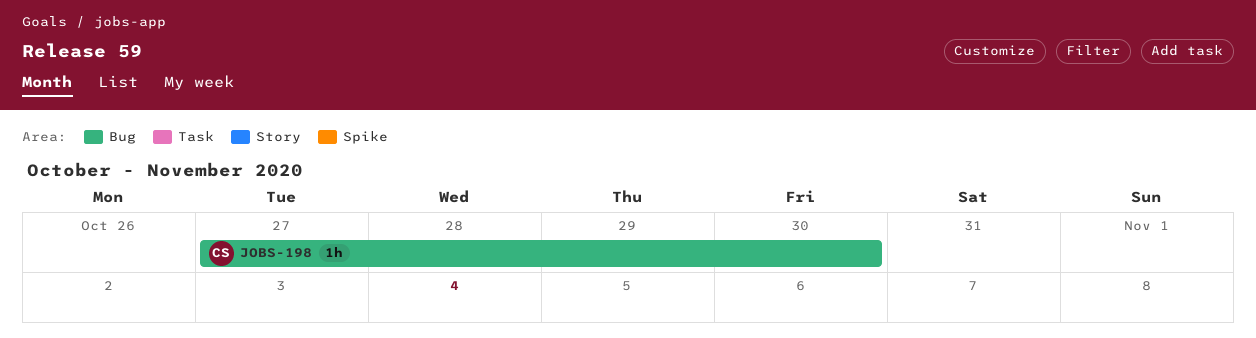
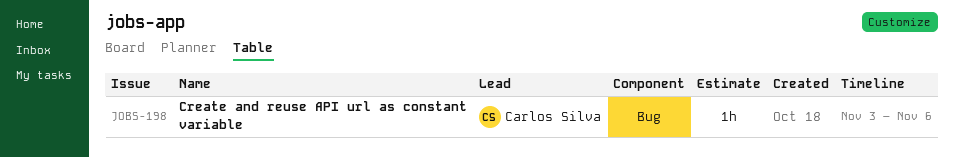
JOBS-198, start: Oct 27 -> Nov 3
JOBS-198, due: Oct 30 -> Nov 6

